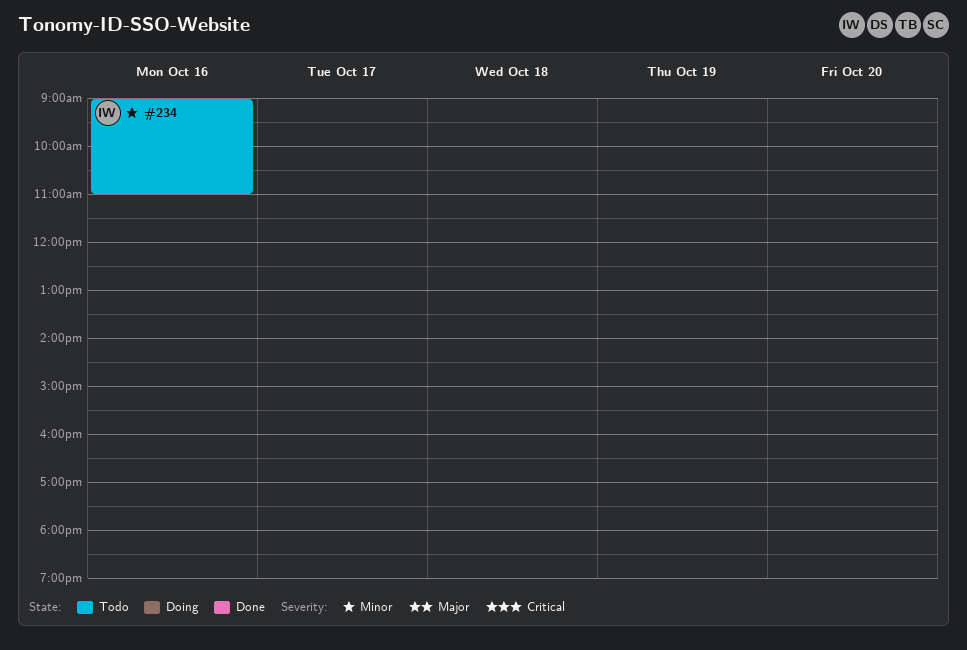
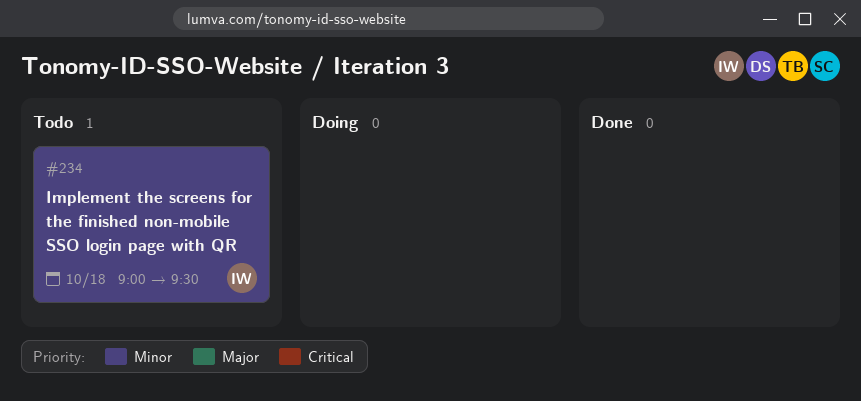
#234, day: Oct 16 -> Oct 18
#234, ends: 11:00 -> 09:30

